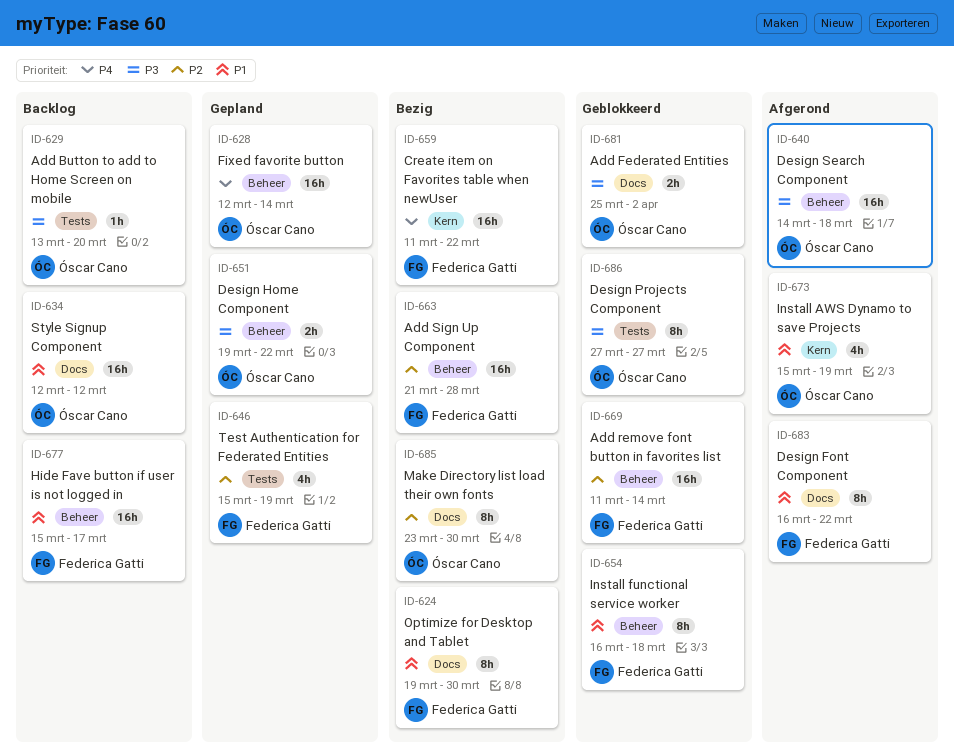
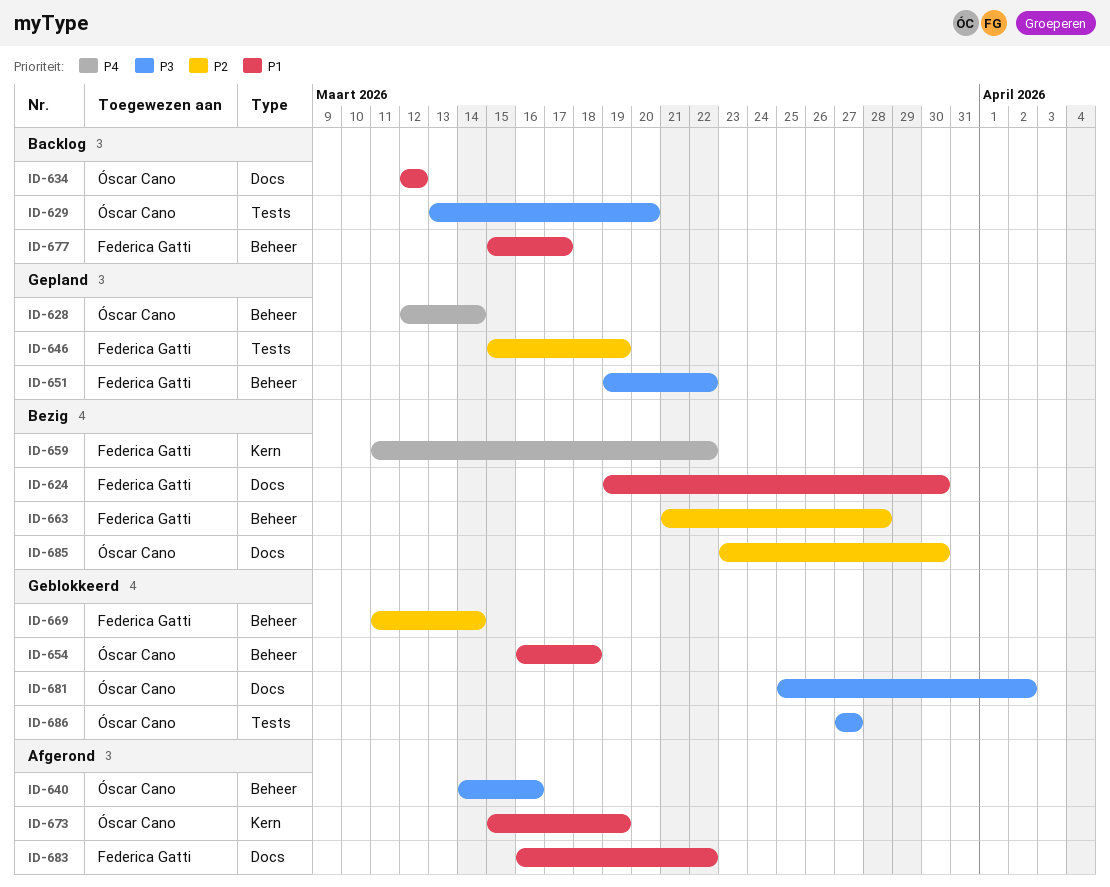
ID-640, due: Mar 18 -> Mar 16
ID-651, owner: Óscar Cano -> Federica Gatti
ID-654, owner: Federica Gatti -> Óscar Cano

